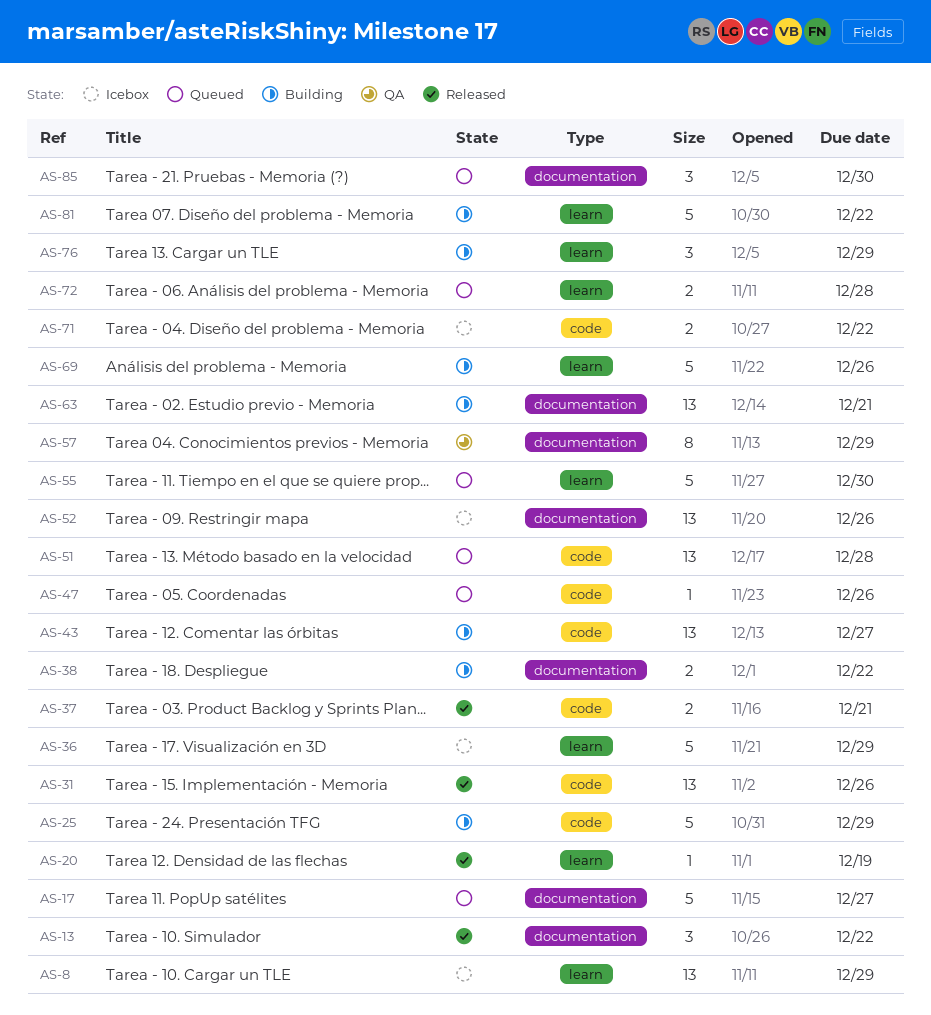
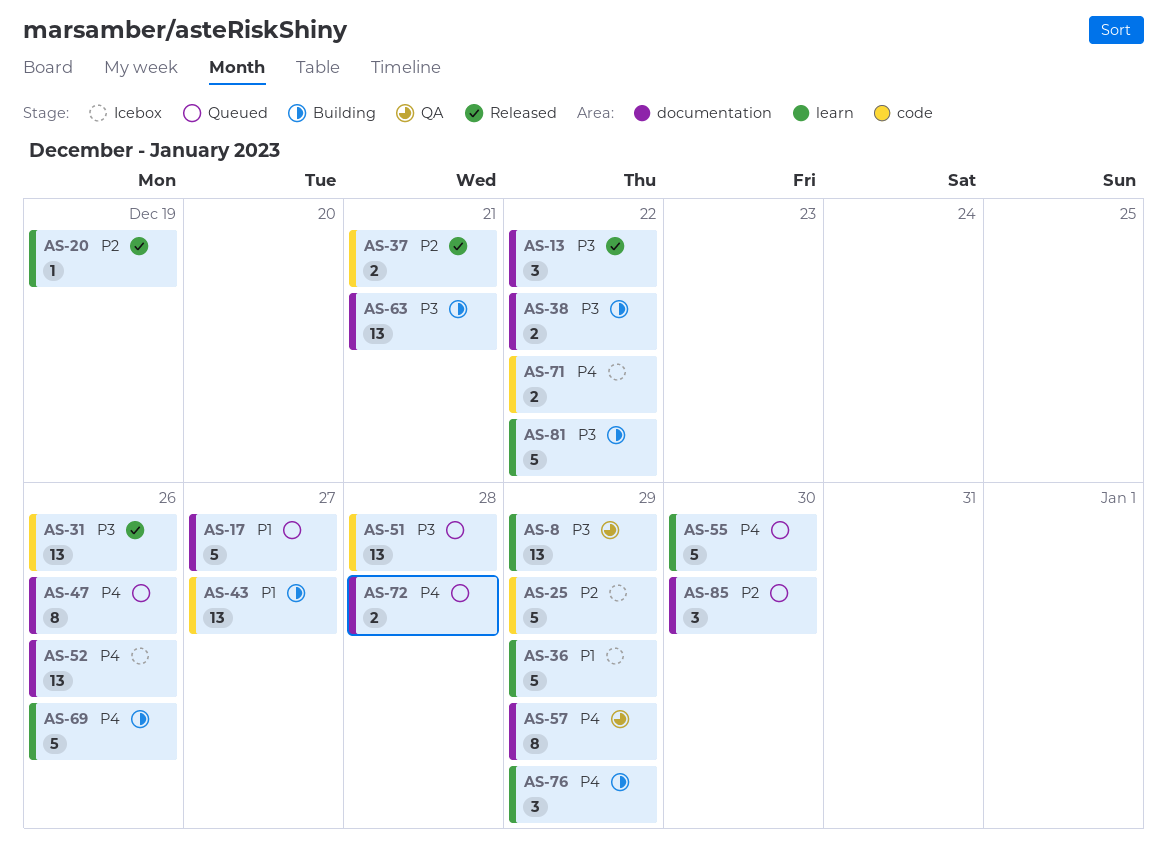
AS-8, status: Icebox -> QA
AS-25, status: Building -> Icebox
AS-47, label: code -> documentation
AS-47, estimate: 1 -> 8
AS-72, label: learn -> documentation

